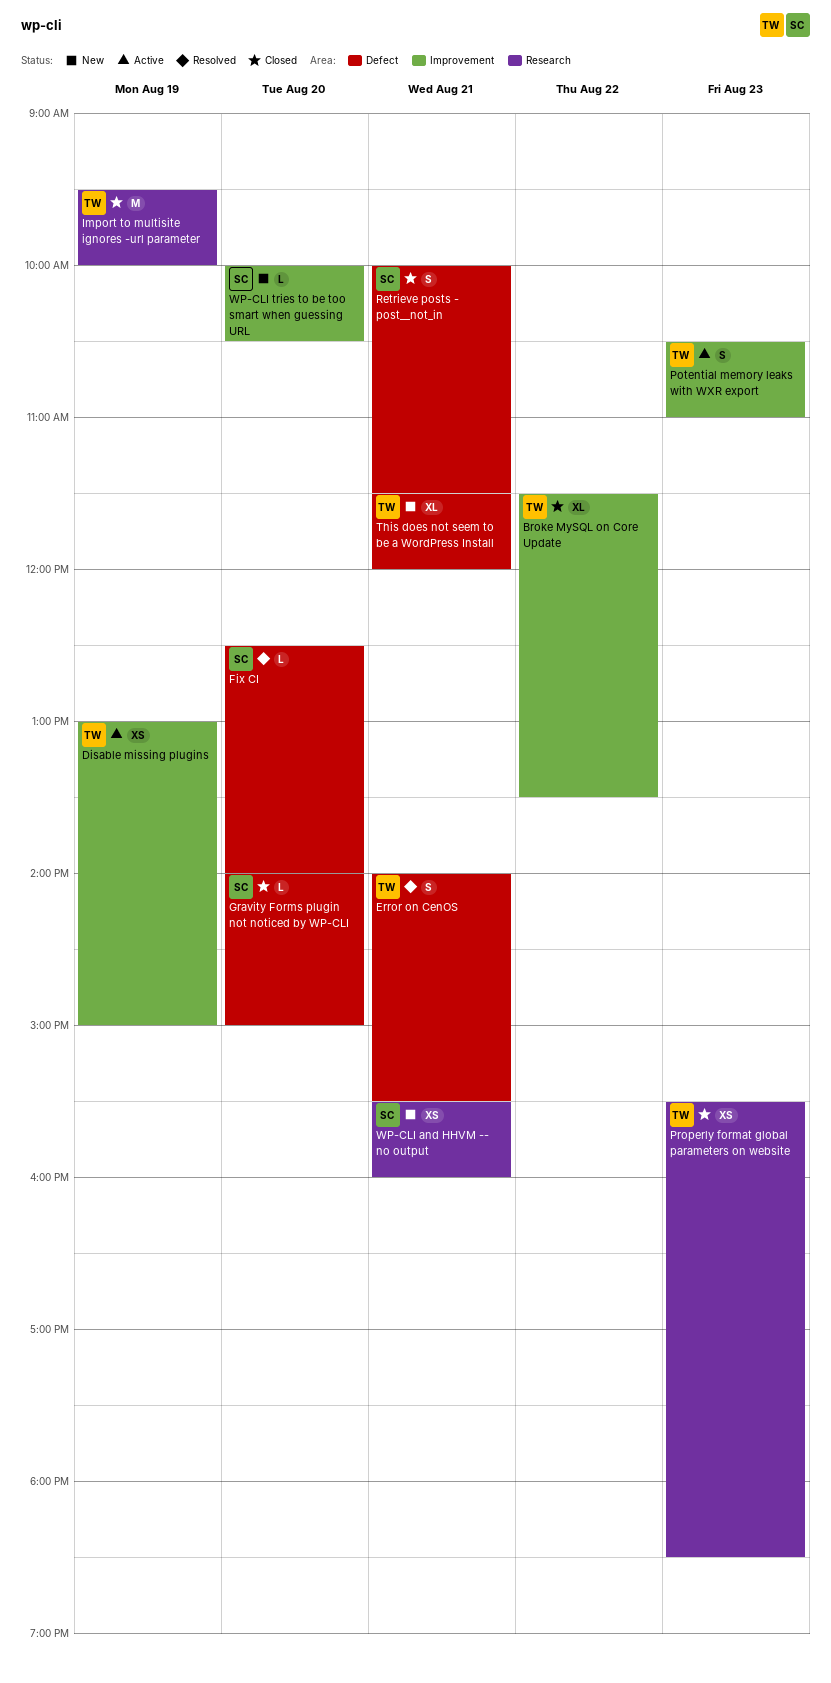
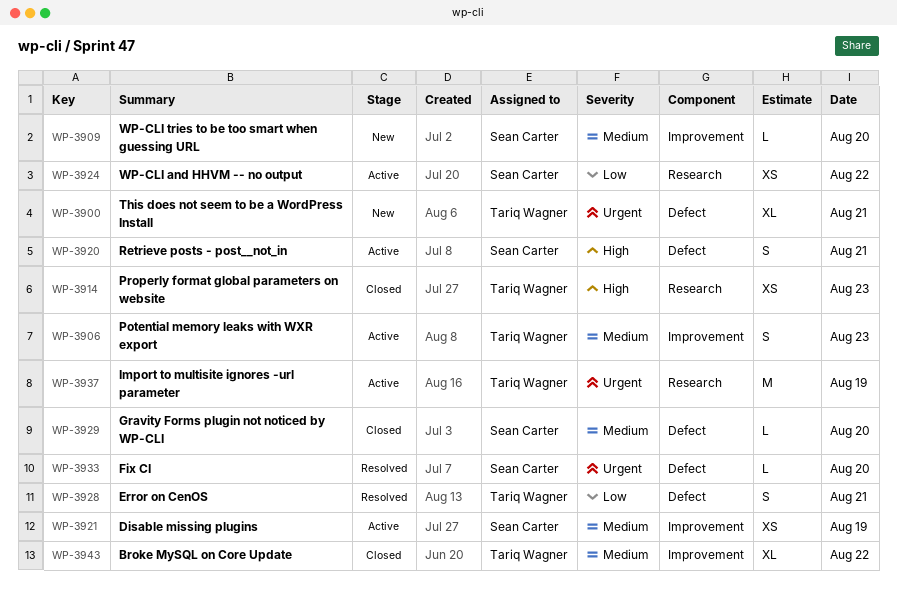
Disable missing plugins, owner: Tariq Wagner -> Sean Carter
Import to multisite ignores -url parameter, status: Closed -> Active
Retrieve posts - post__not_in, status: Closed -> Active
WP-CLI and HHVM -- no output, status: New -> Active
WP-CLI and HHVM -- no output, day: Aug 21 -> Aug 22

